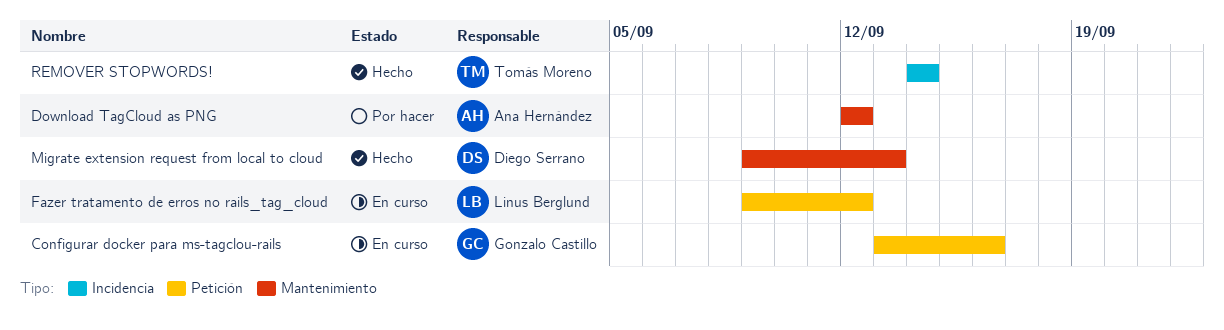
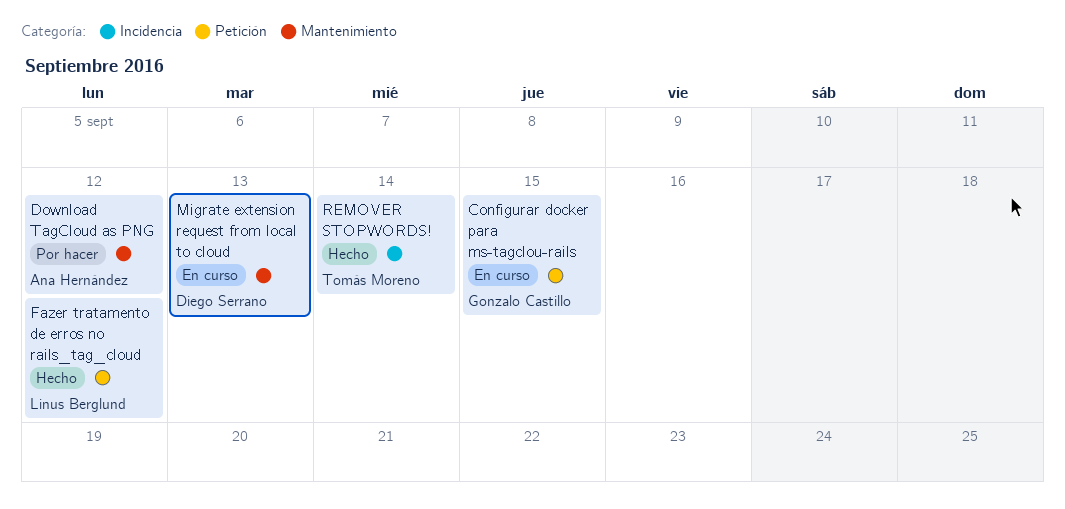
Configurar docker para ms-tagclou-rails, due: Sep 16 -> Sep 15
Fazer tratamento de erros no rails_tag_cloud, status: En curso -> Hecho
Migrate extension request from local to cloud, status: Hecho -> En curso

